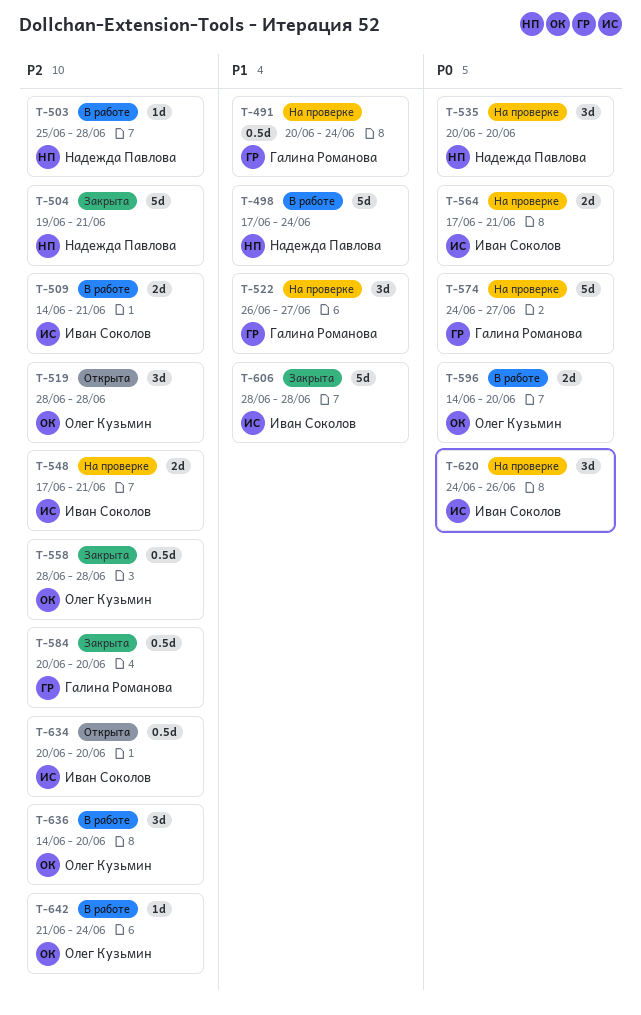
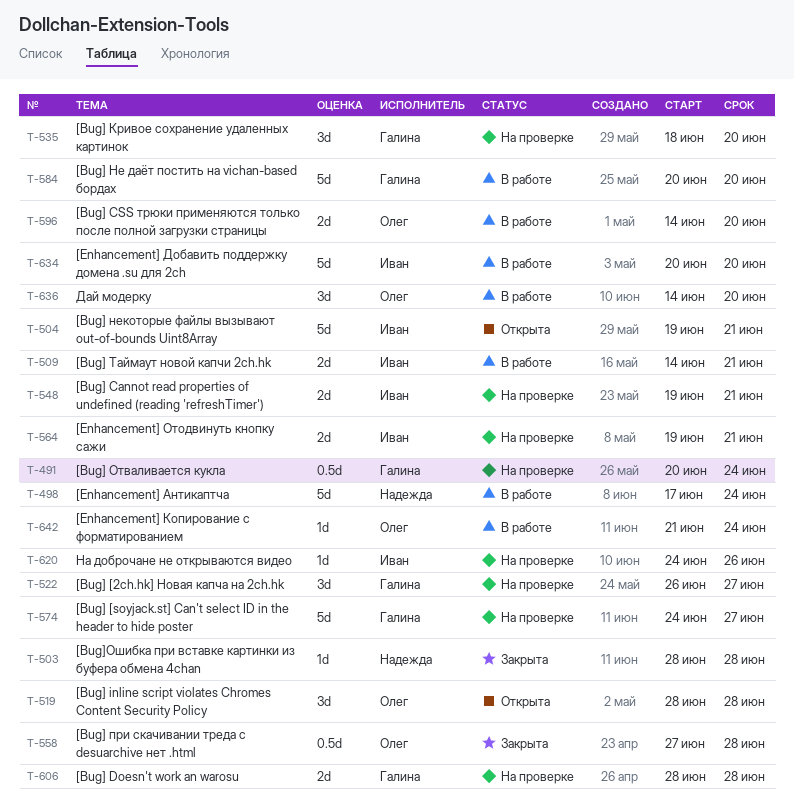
T-503, status: В работе -> Закрыта
T-503, start: Jun 25 -> Jun 28
T-504, status: Закрыта -> Открыта
T-504, owner: Надежда Павлова -> Иван Соколов
T-535, owner: Надежда Павлова -> Галина Романова
T-535, start: Jun 20 -> Jun 18
T-548, start: Jun 17 -> Jun 19
T-558, start: Jun 28 -> Jun 27
T-564, start: Jun 17 -> Jun 19
T-584, status: Закрыта -> В работе
T-584, estimate: 0.5d -> 5d
T-606, status: Закрыта -> На проверке
T-606, owner: Иван Соколов -> Галина Романова
T-606, estimate: 5d -> 2d
T-620, estimate: 3d -> 1d
T-634, status: Открыта -> В работе
T-634, estimate: 0.5d -> 5d

